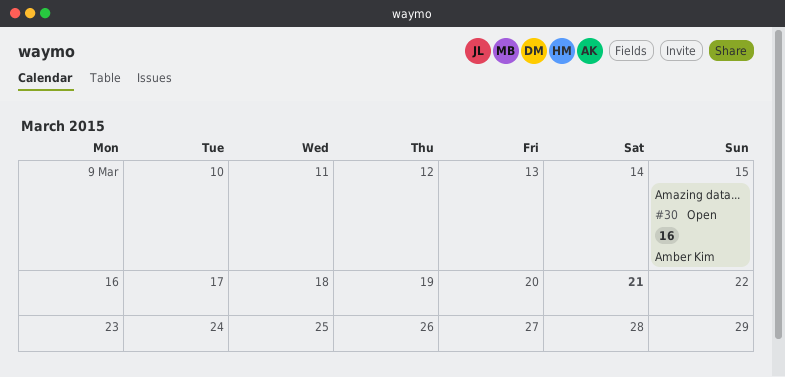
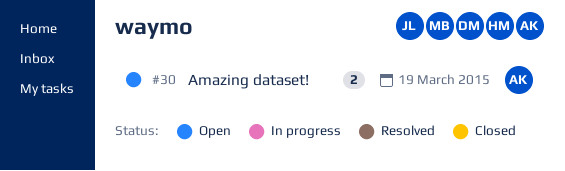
#30, estimate: 16 -> 2
#30, due: Mar 15 -> Mar 19

